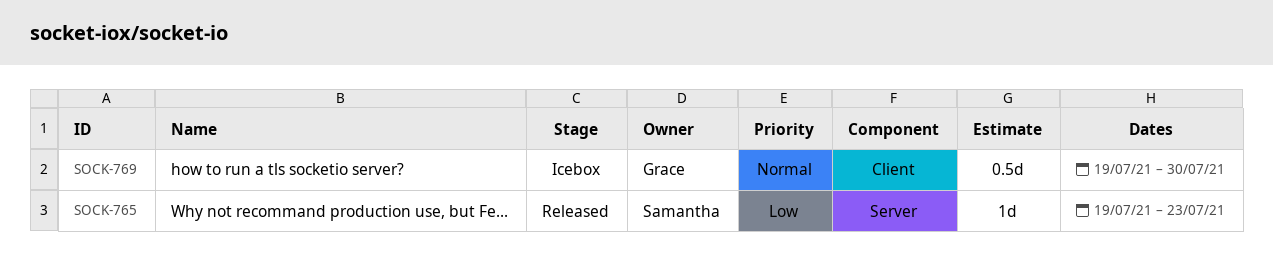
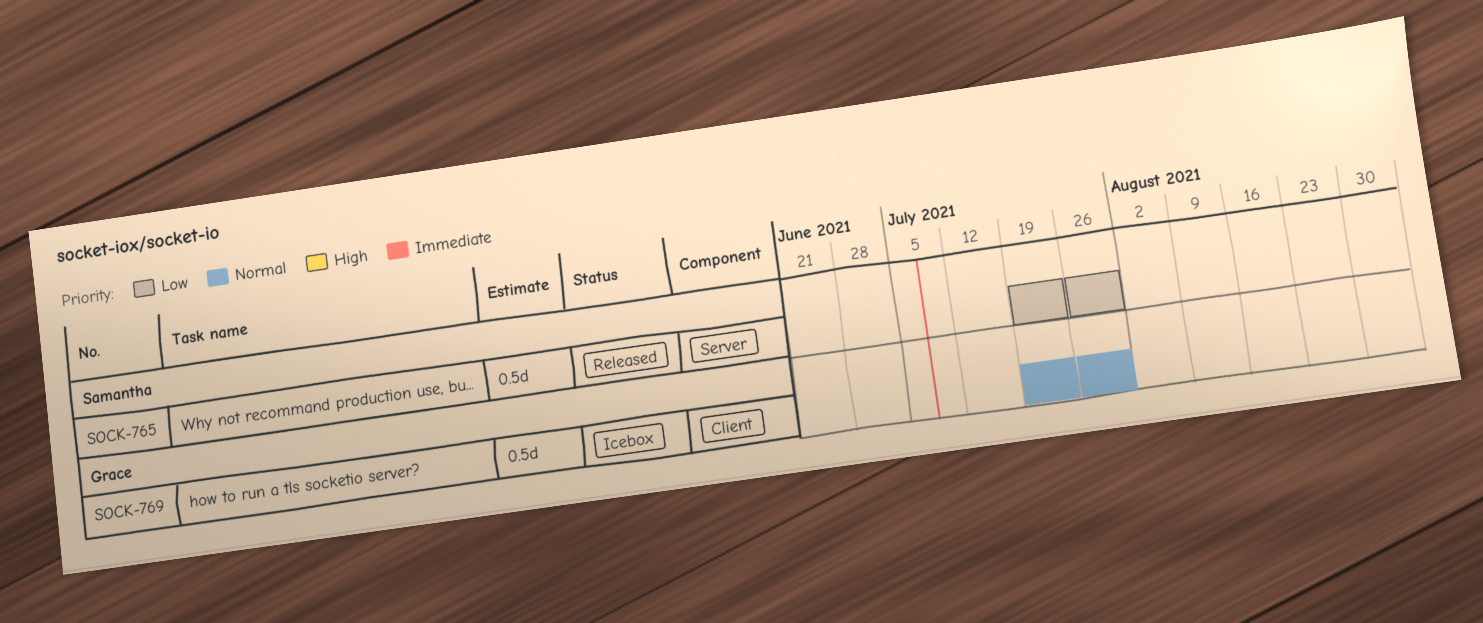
SOCK-765, estimate: 1d -> 0.5d
SOCK-765, due: Jul 23 -> Jul 30

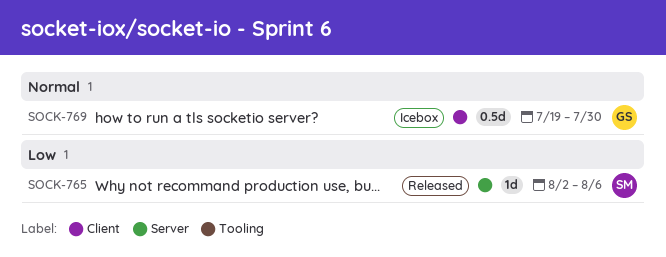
SOCK-765, estimate: 0.5d -> 1d
SOCK-765, start: Jul 19 -> Aug 2
SOCK-765, due: Jul 30 -> Aug 6

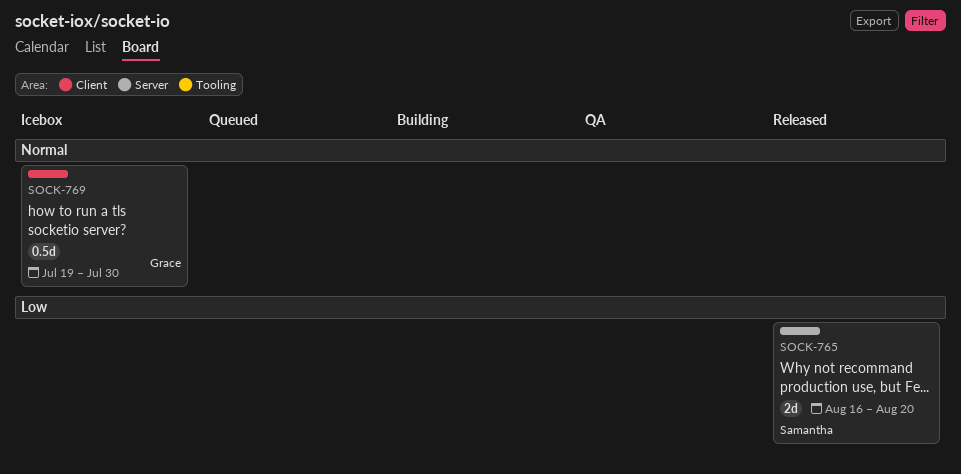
SOCK-765, estimate: 1d -> 2d
SOCK-765, start: Aug 2 -> Aug 16
SOCK-765, due: Aug 6 -> Aug 20

